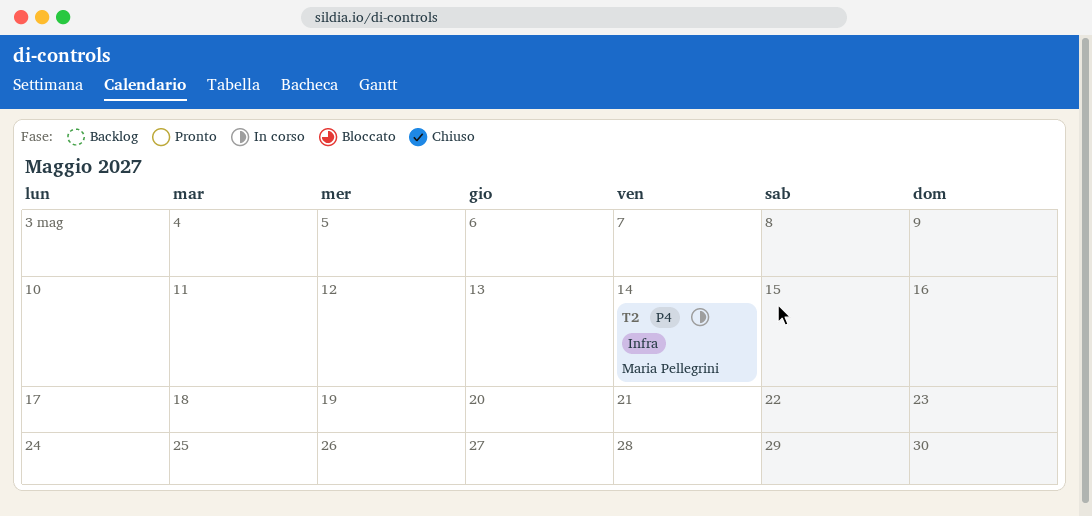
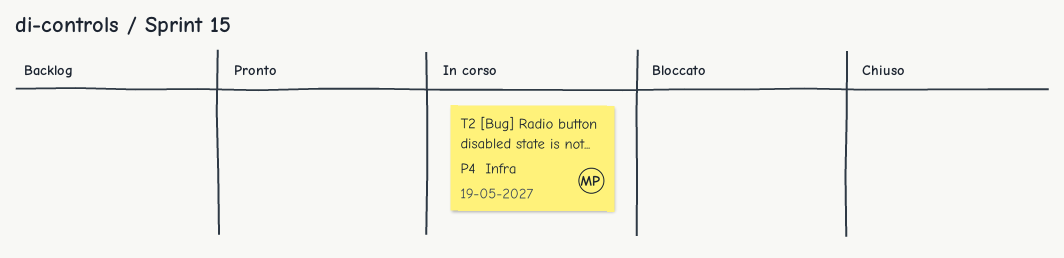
T2, due: May 14 -> May 19

